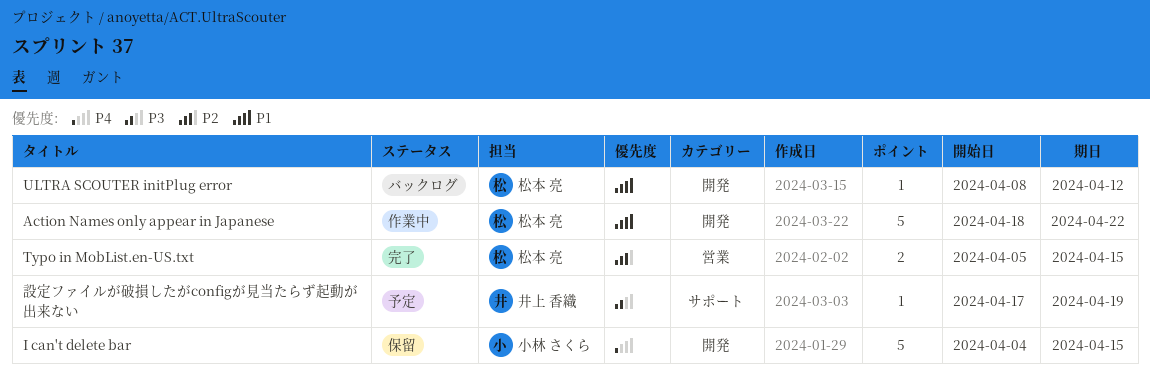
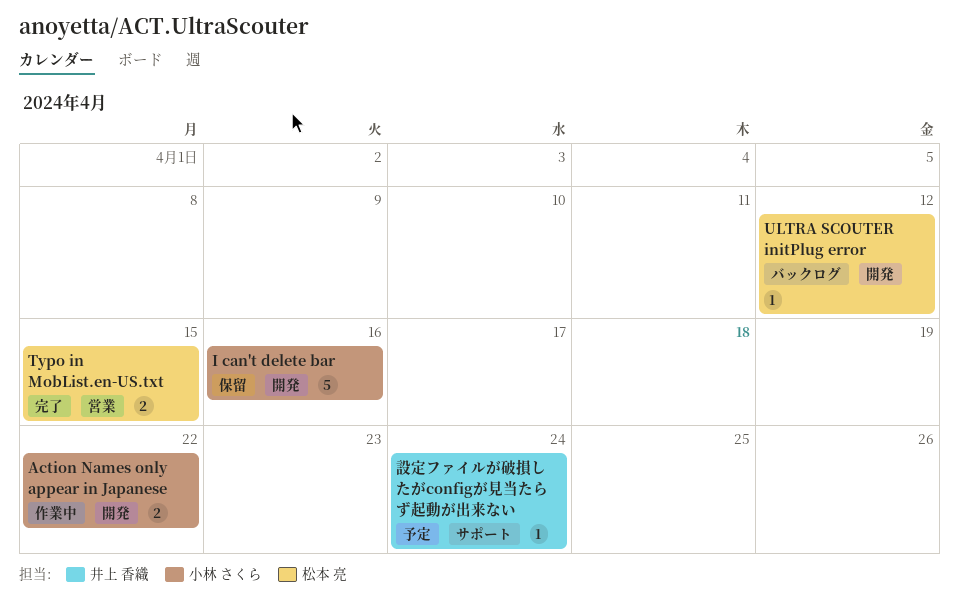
Action Names only appear in Japanese, owner: 松本 亮 -> 小林 さくら
Action Names only appear in Japanese, estimate: 5 -> 2
I can't delete bar, due: Apr 15 -> Apr 16
設定ファイルが破損したがconfigが見当たらず起動が出来ない, due: Apr 19 -> Apr 24

